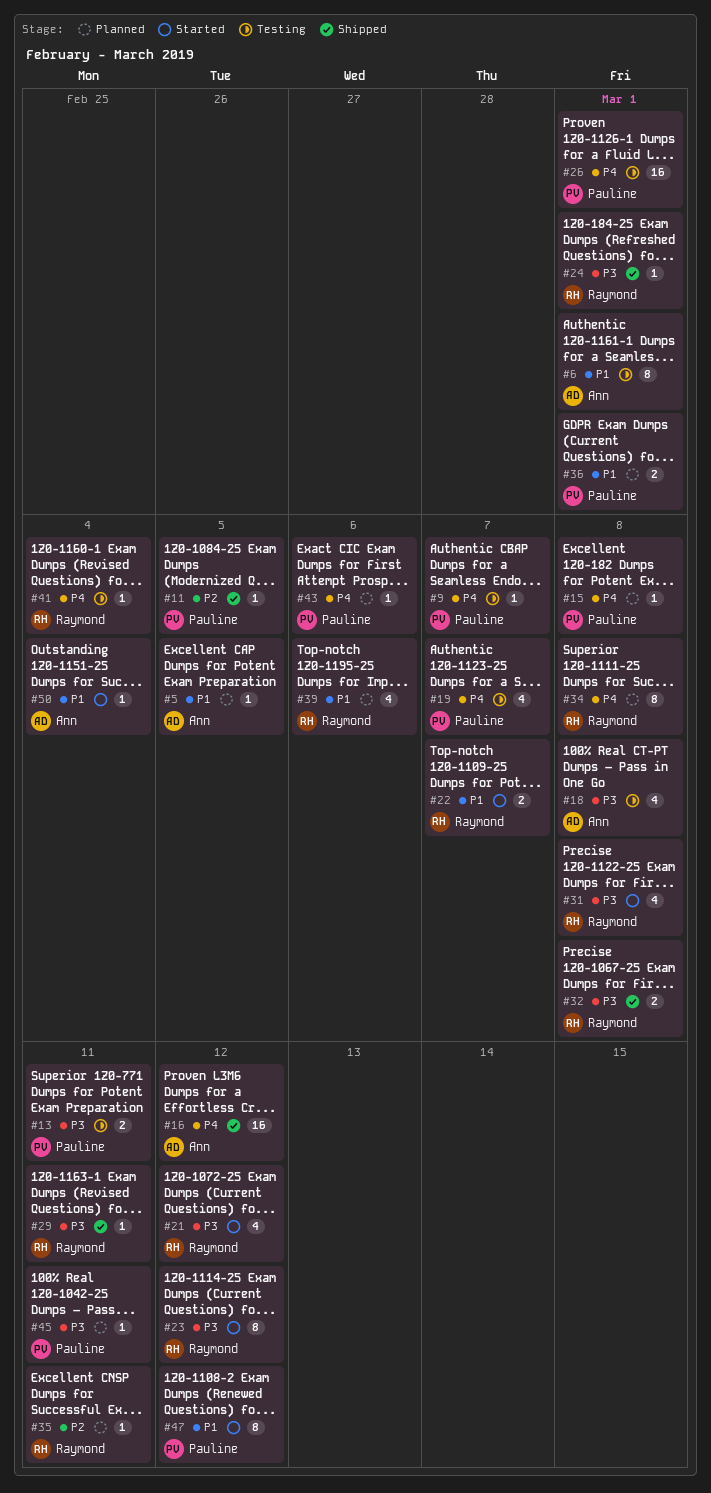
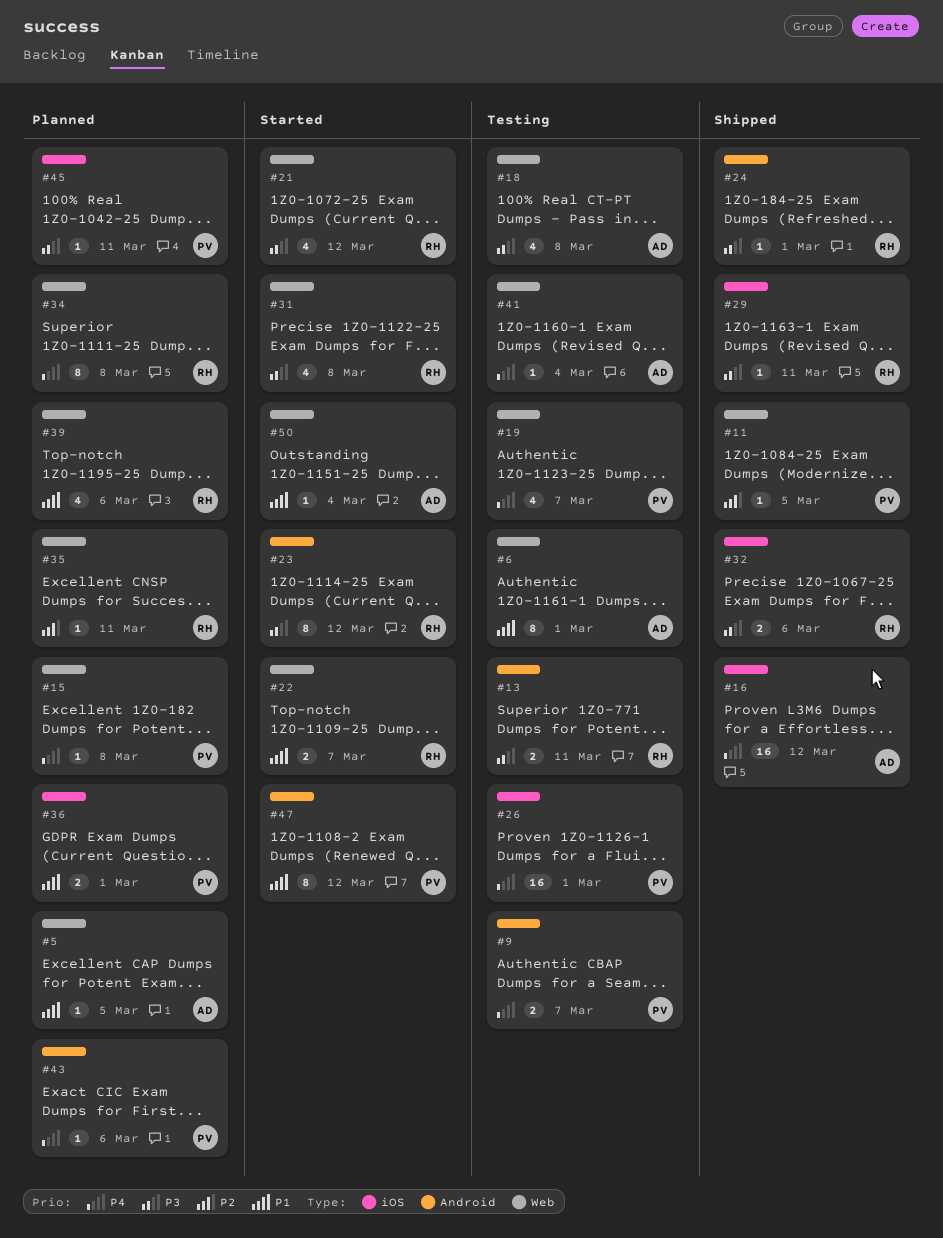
#9, estimate: 1 -> 2
#13, owner: Pauline -> Raymond
#32, due: Mar 8 -> Mar 6
#41, owner: Raymond -> Ann

